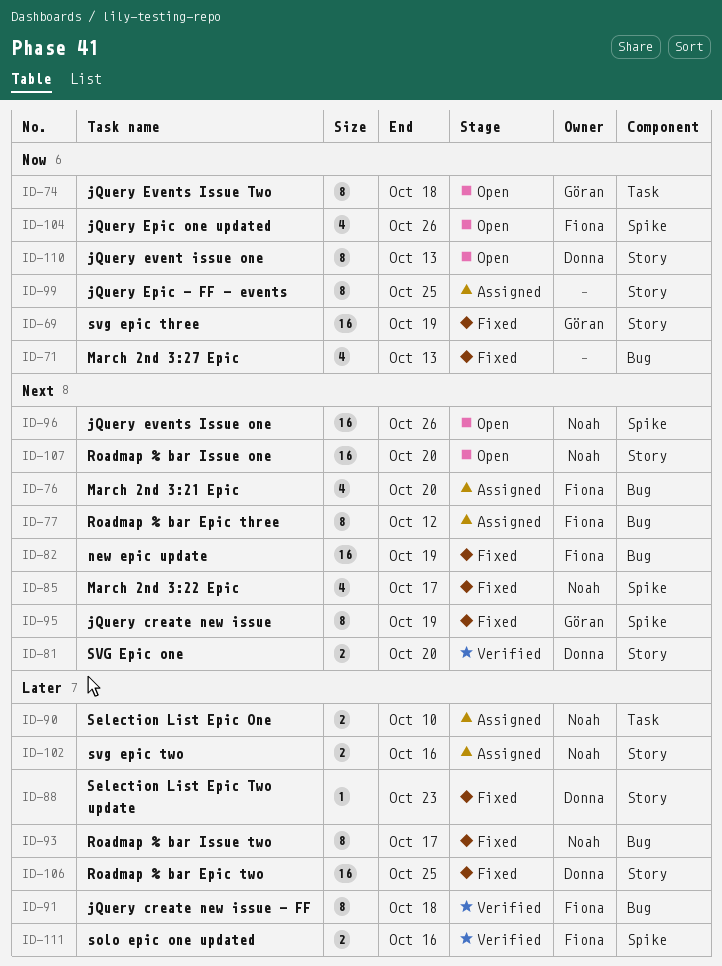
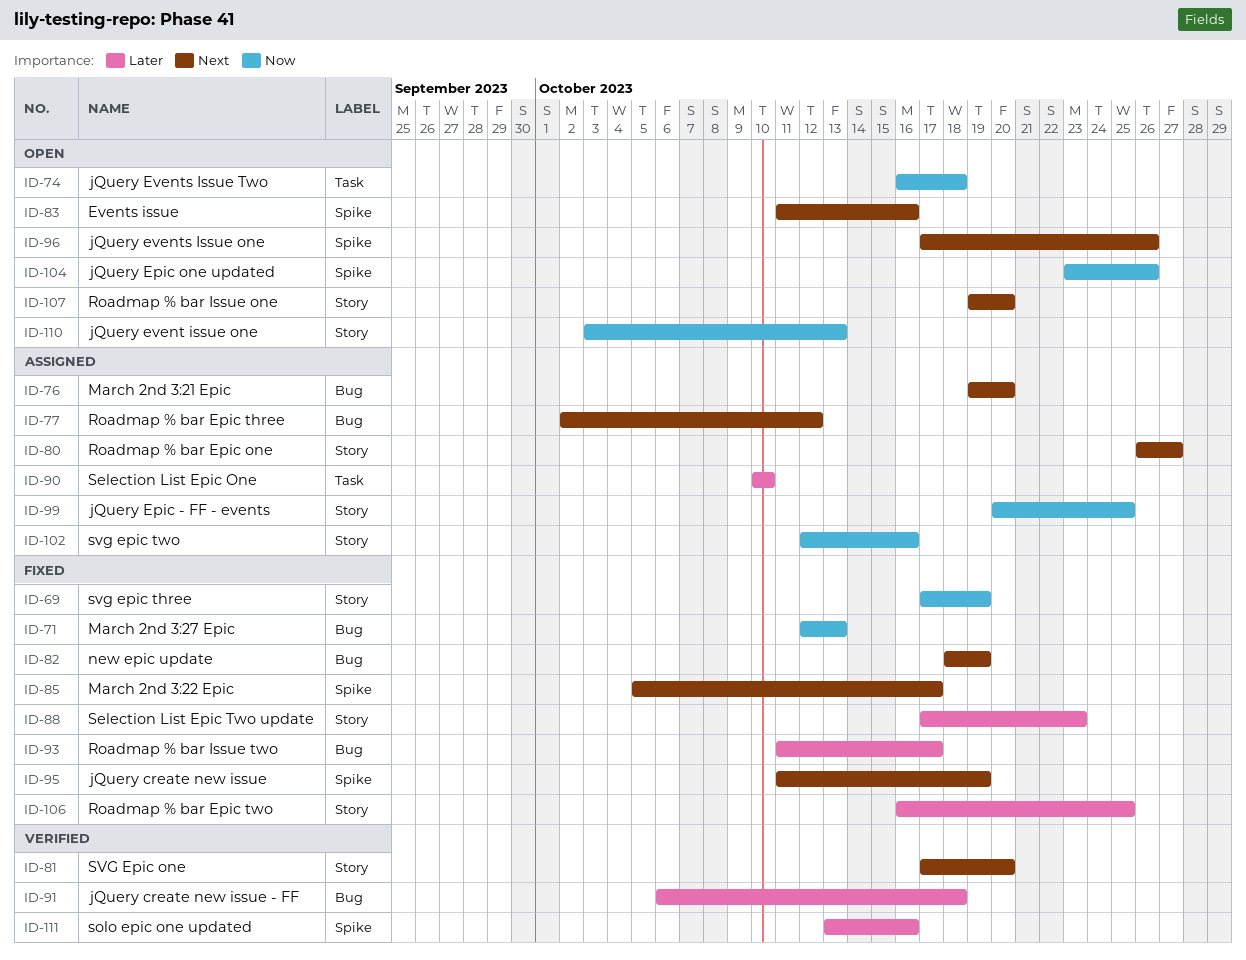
ID-80: none -> present
ID-83: none -> present
ID-102, priority: Later -> Now

